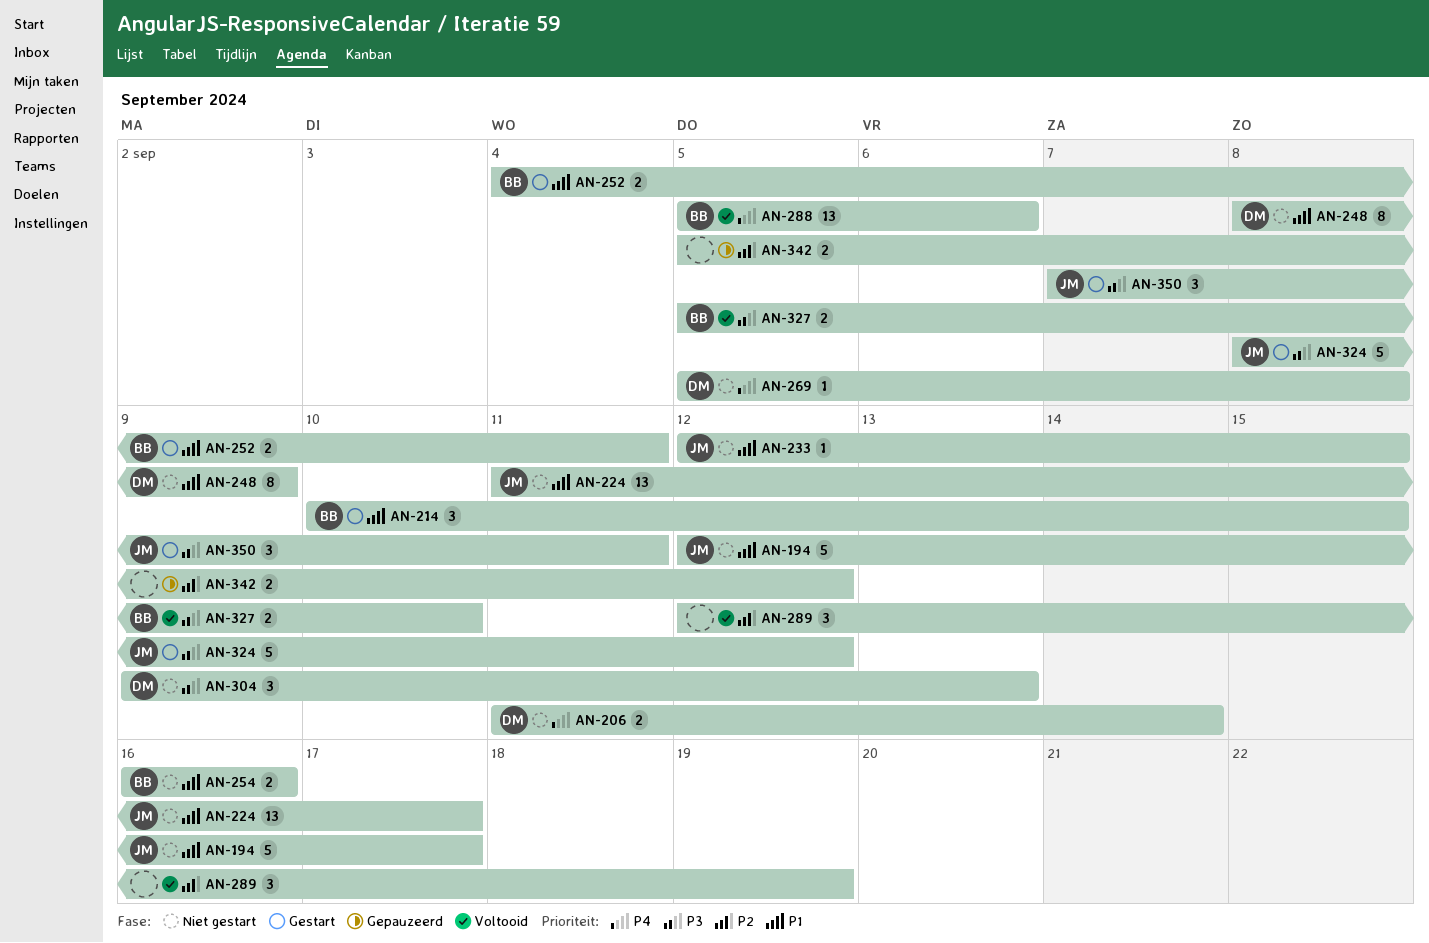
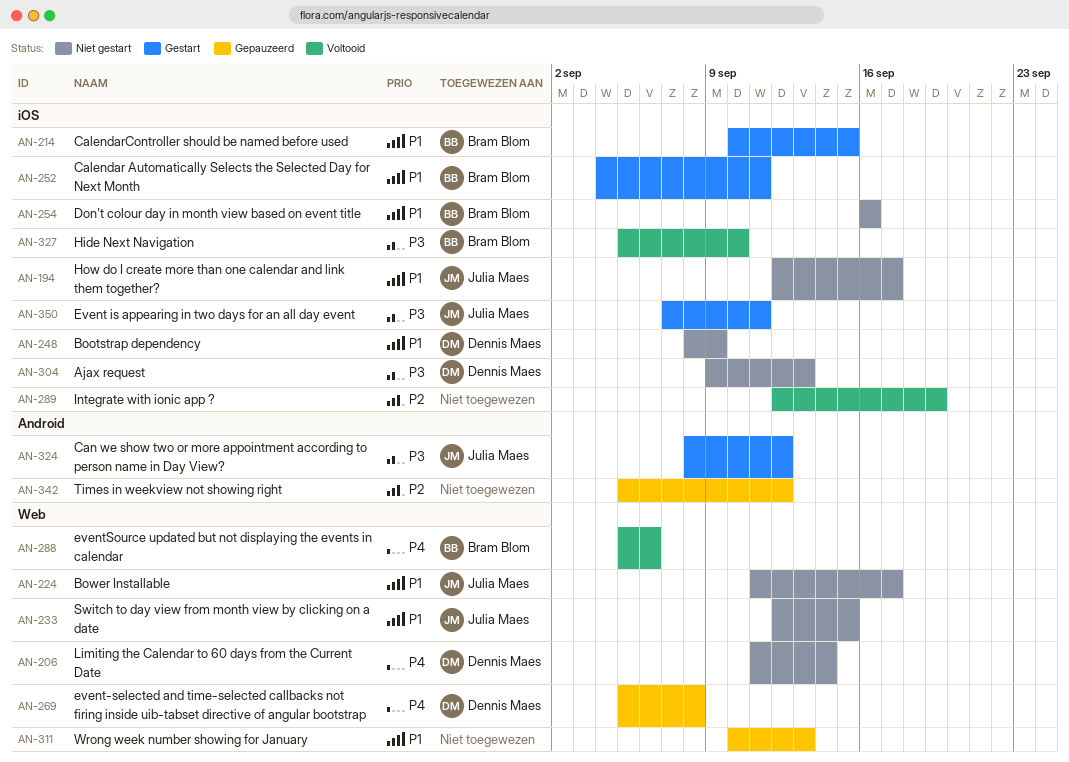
AN-269, status: Niet gestart -> Gepauzeerd
AN-311: none -> present

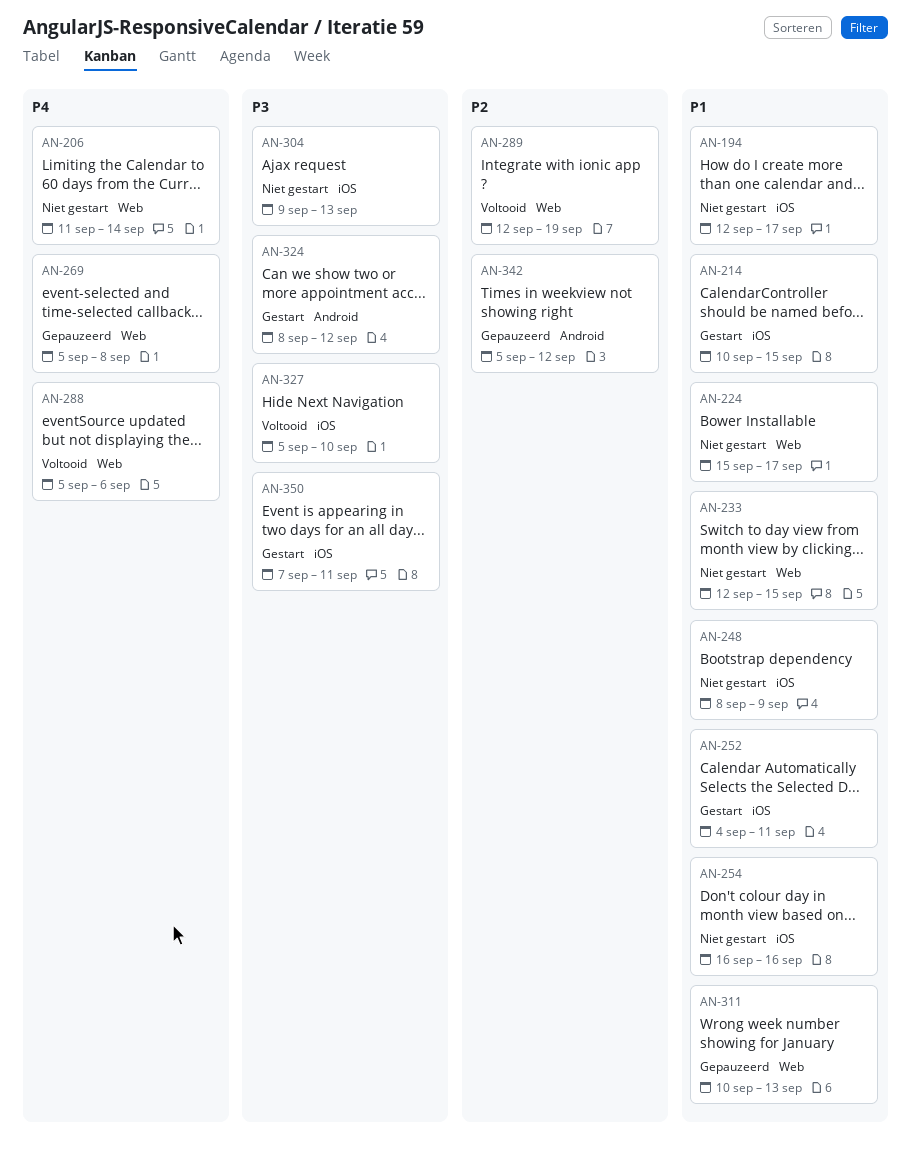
AN-224, start: Sep 11 -> Sep 15
AN-289, label: iOS -> Web

